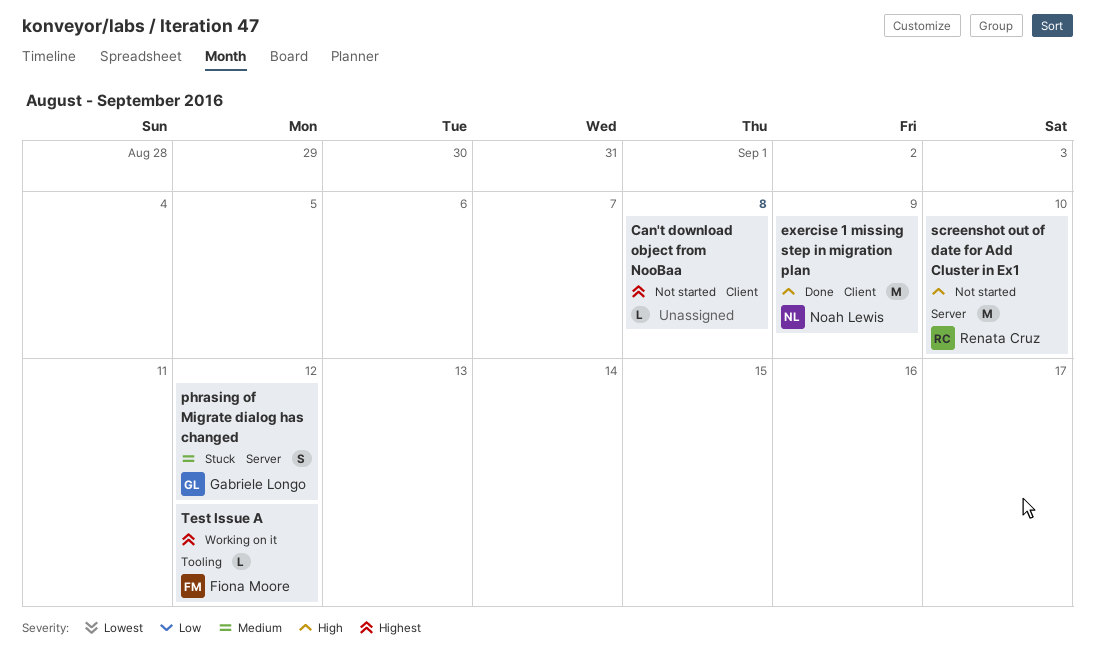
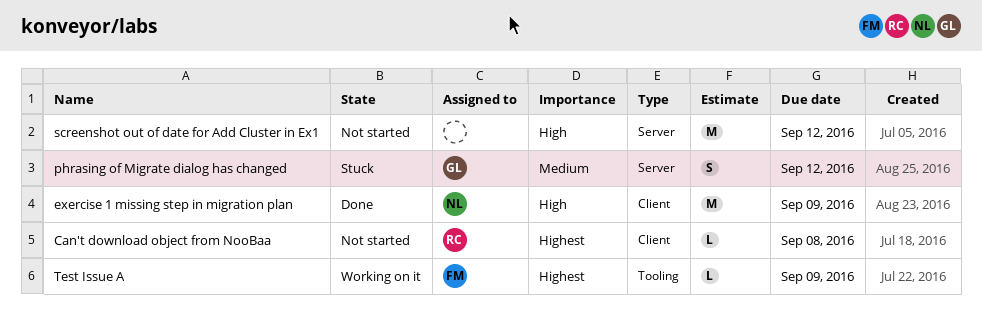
Can't download object from NooBaa, owner: none -> Renata Cruz
screenshot out of date for Add Cluster in Ex1, owner: Renata Cruz -> none
screenshot out of date for Add Cluster in Ex1, due: Sep 10 -> Sep 12
Test Issue A, due: Sep 12 -> Sep 9

